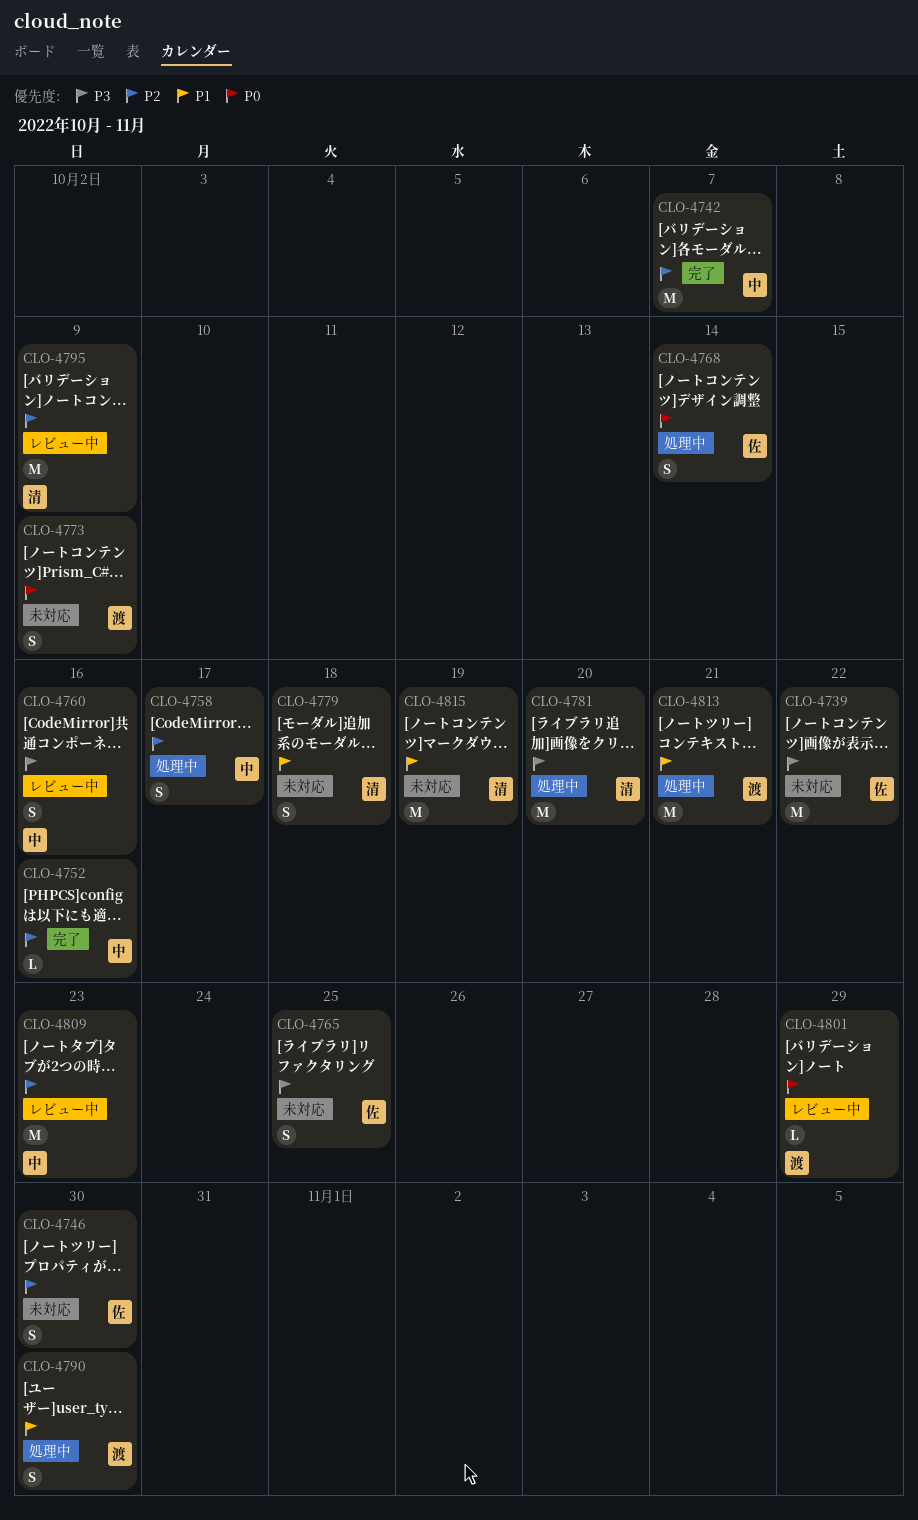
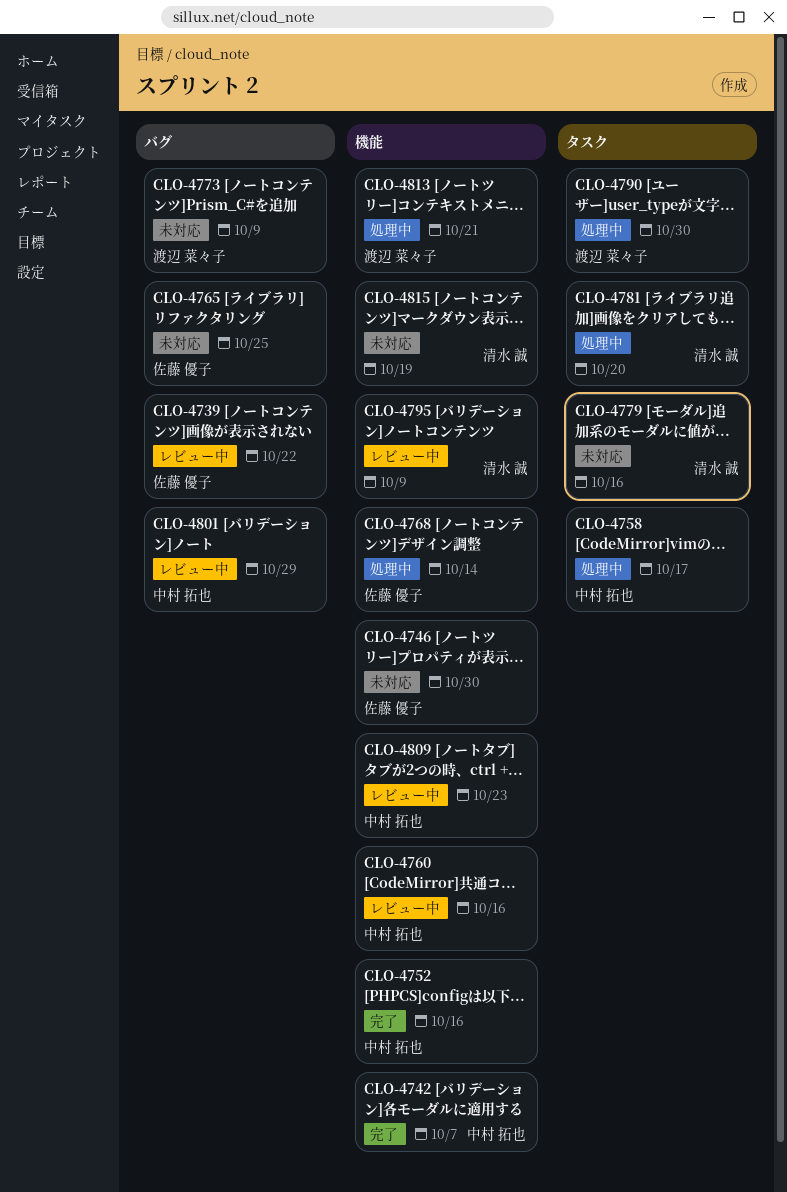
CLO-4739, status: 未対応 -> レビュー中
CLO-4779, due: Oct 18 -> Oct 16
CLO-4801, owner: 渡辺 菜々子 -> 中村 拓也

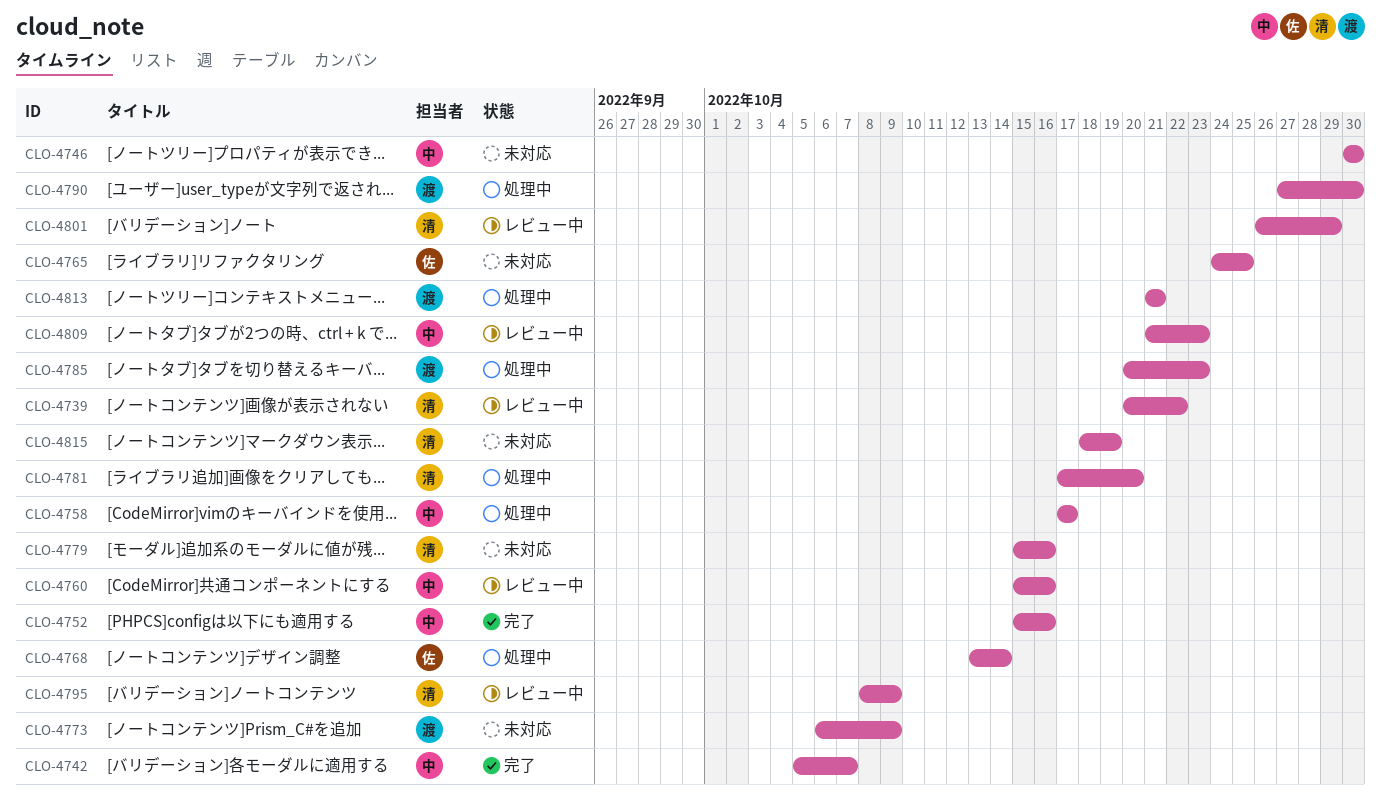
CLO-4739, owner: 佐藤 優子 -> 清水 誠
CLO-4746, owner: 佐藤 優子 -> 中村 拓也
CLO-4785: none -> present
CLO-4801, owner: 中村 拓也 -> 清水 誠

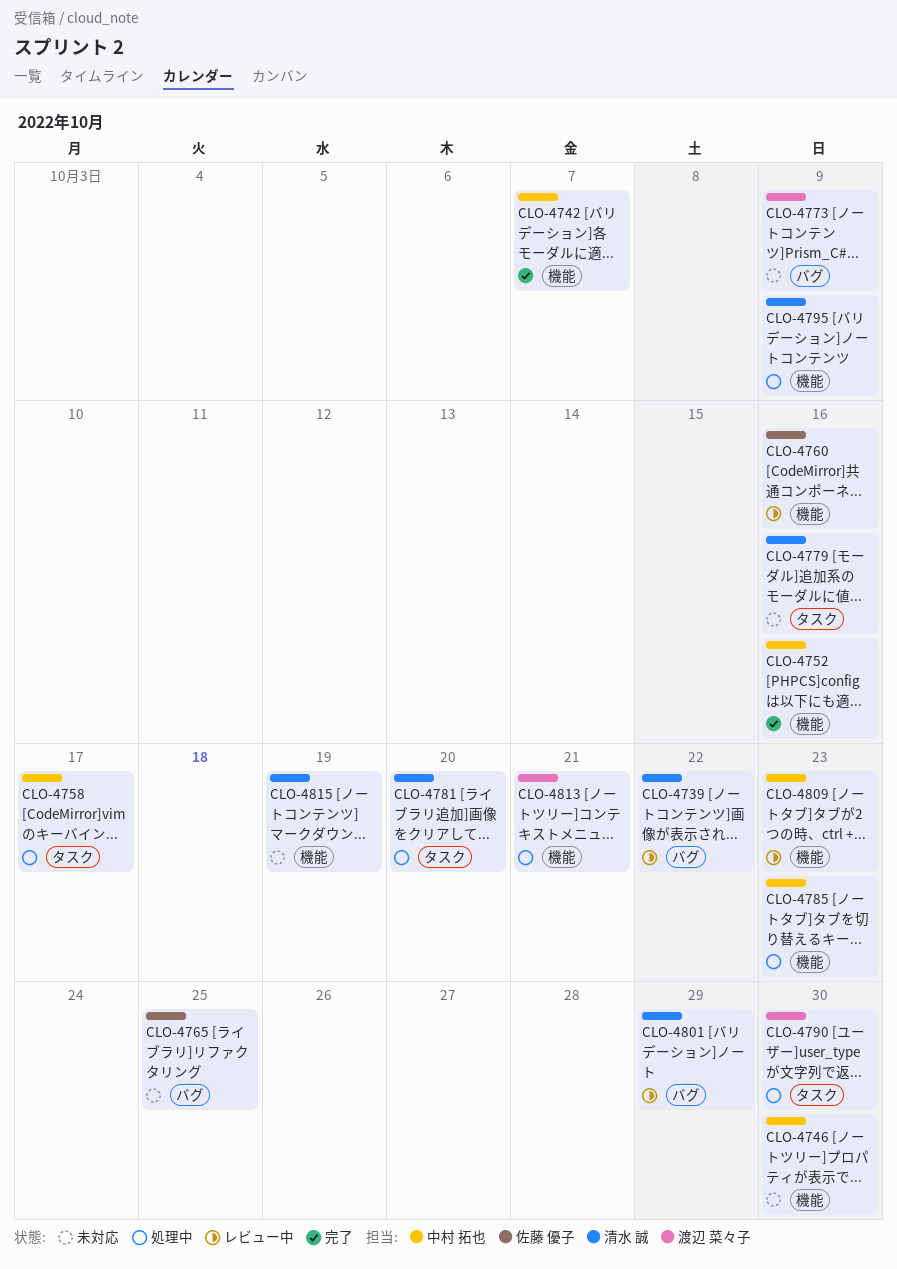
CLO-4760, owner: 中村 拓也 -> 佐藤 優子
CLO-4768: present -> none
CLO-4785, owner: 渡辺 菜々子 -> 中村 拓也
CLO-4795, status: レビュー中 -> 処理中

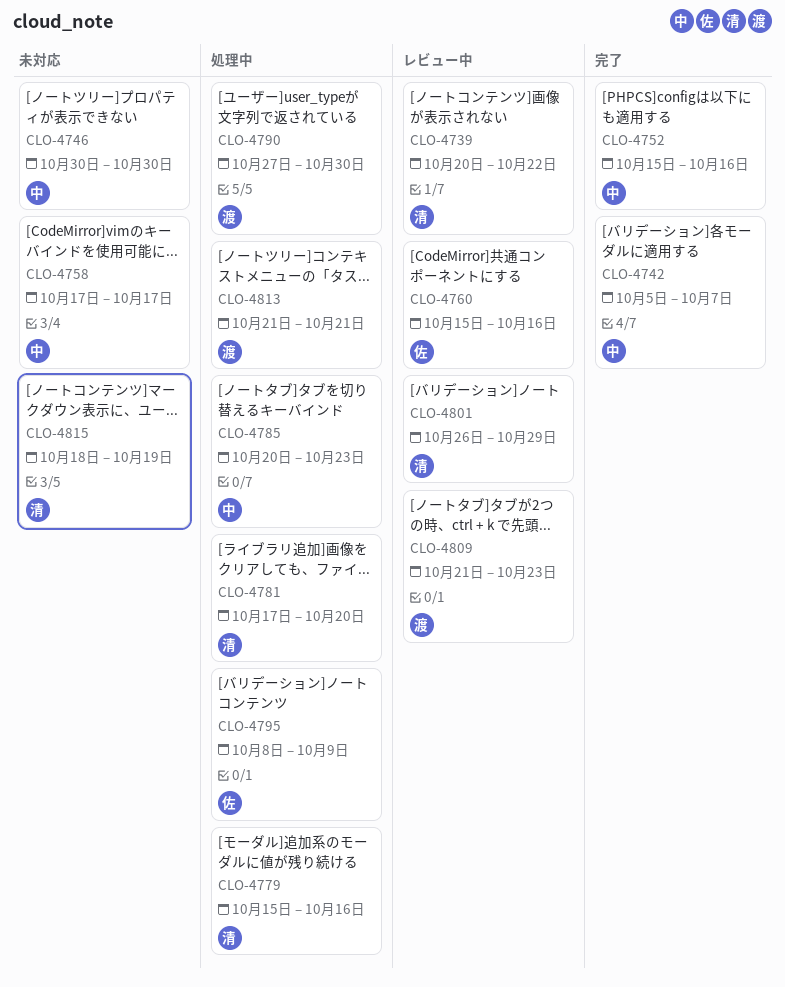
CLO-4758, status: 処理中 -> 未対応
CLO-4765: present -> none
CLO-4773: present -> none
CLO-4779, status: 未対応 -> 処理中
CLO-4795, owner: 清水 誠 -> 佐藤 優子
CLO-4809, owner: 中村 拓也 -> 渡辺 菜々子

